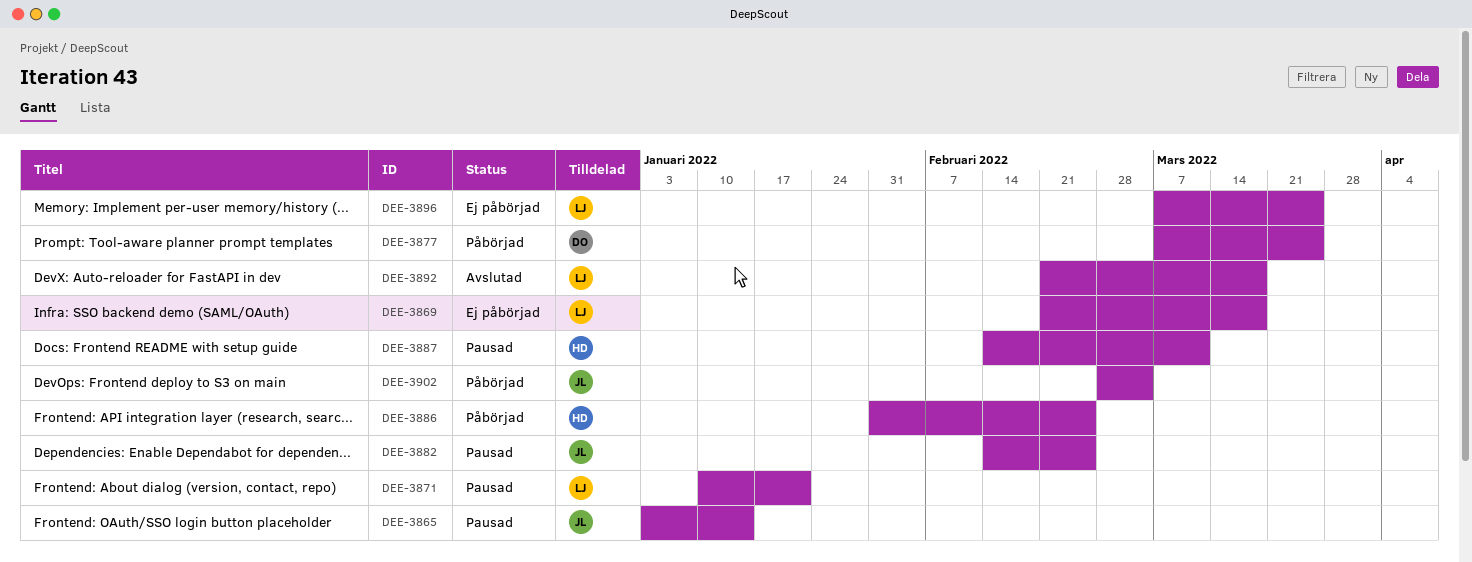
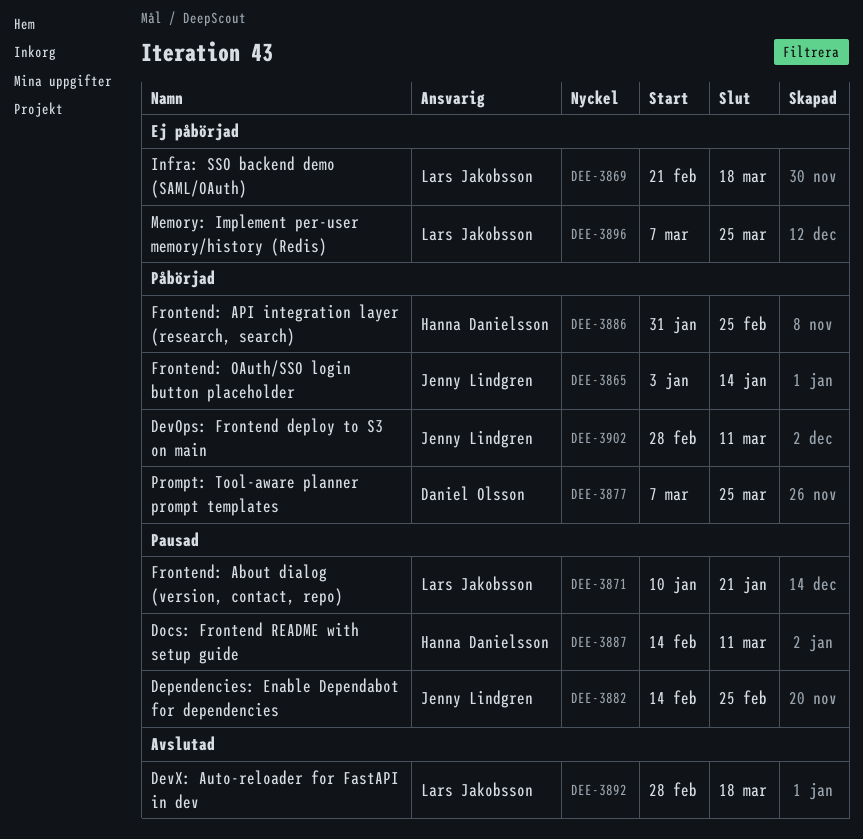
DEE-3865, status: Pausad -> Påbörjad
DEE-3892, start: Feb 21 -> Feb 28
DEE-3902, due: Mar 4 -> Mar 11

